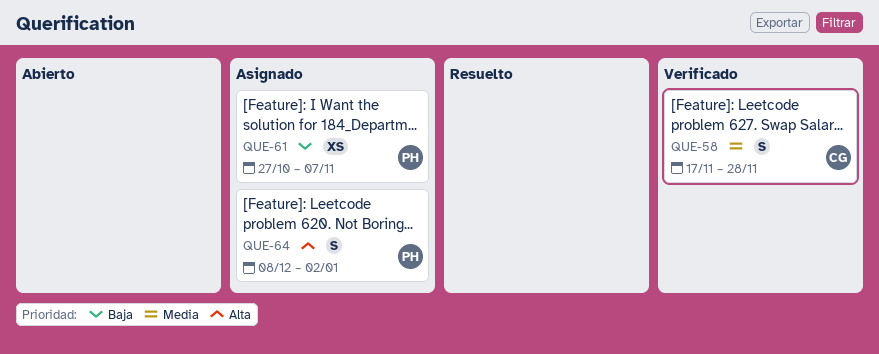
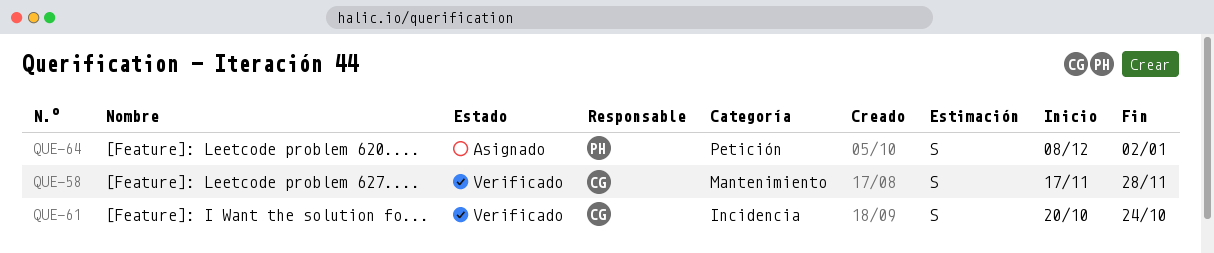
QUE-61, status: Asignado -> Verificado
QUE-61, owner: PH -> CG
QUE-61, estimate: XS -> S
QUE-61, start: Oct 27 -> Oct 20
QUE-61, due: Nov 7 -> Oct 24

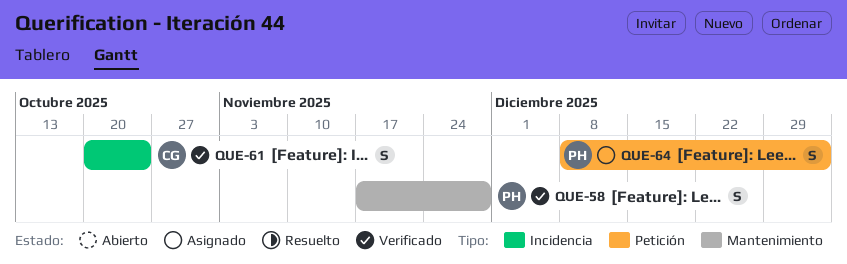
QUE-58, owner: CG -> PH

